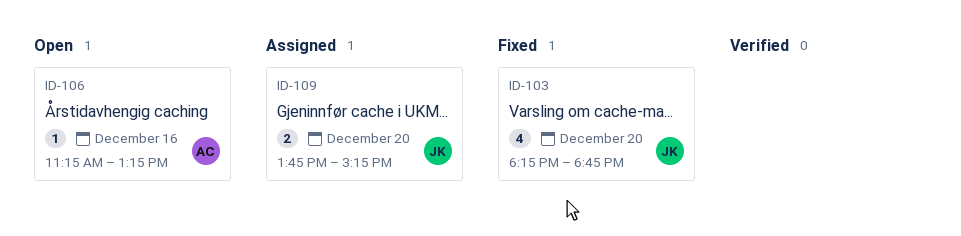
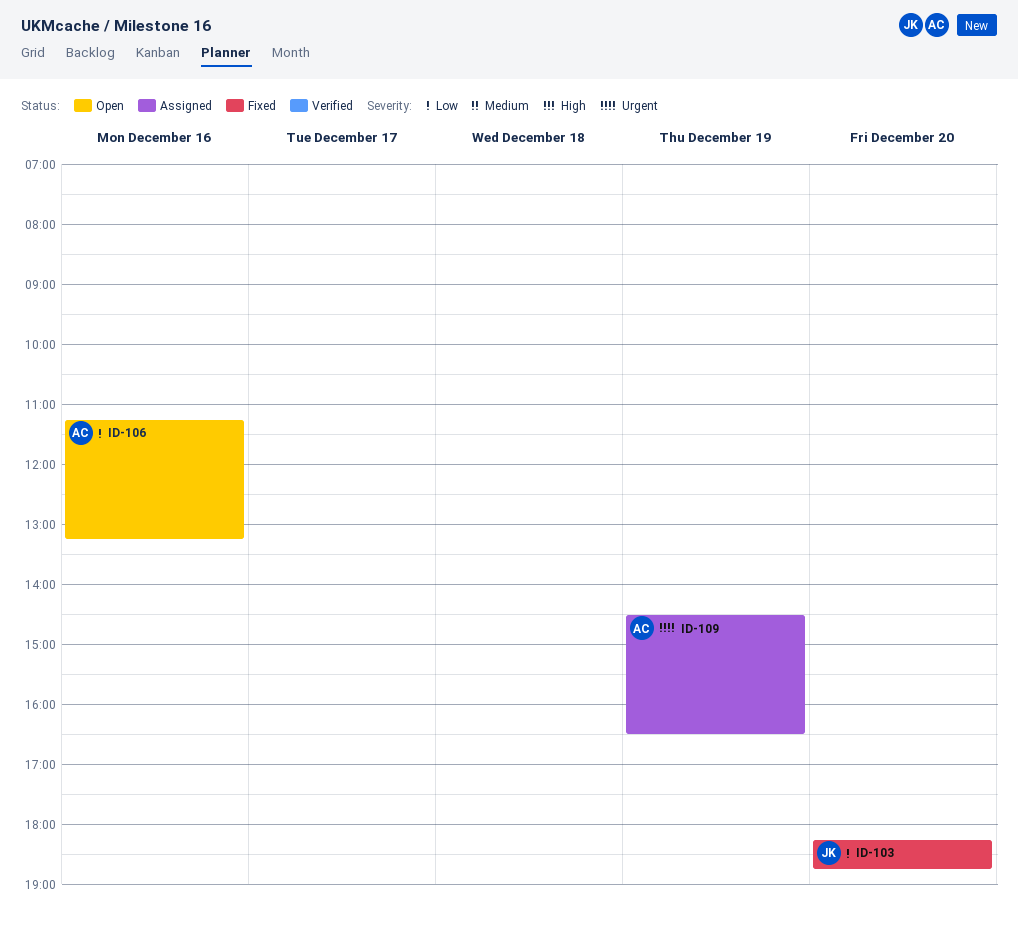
ID-109, owner: JK -> AC
ID-109, day: Dec 20 -> Dec 19
ID-109, begins: 13:45 -> 14:30
ID-109, ends: 15:15 -> 16:30

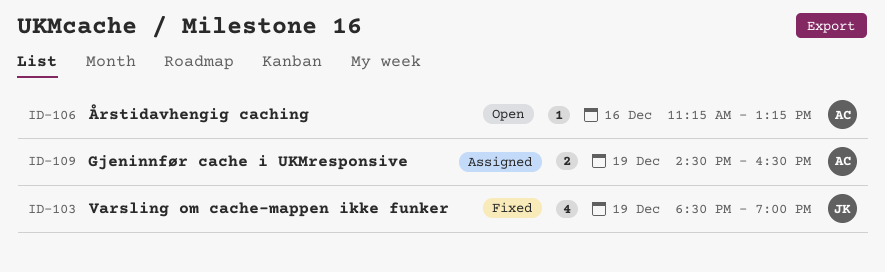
ID-103, day: Dec 20 -> Dec 19
ID-103, begins: 18:15 -> 18:30
ID-103, ends: 18:45 -> 19:00

